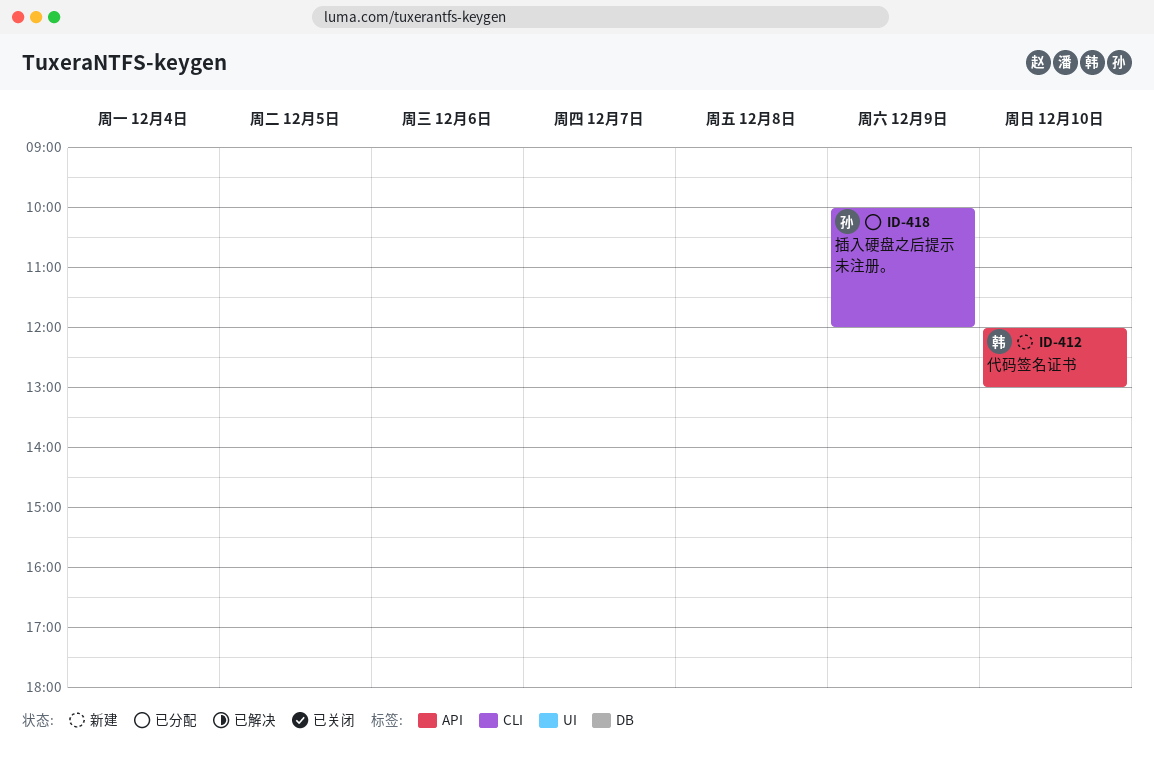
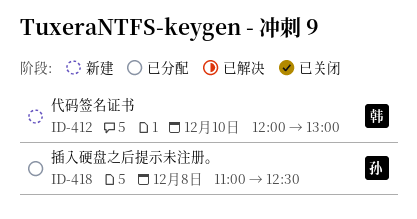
ID-418, day: Dec 9 -> Dec 8
ID-418, begins: 10:00 -> 11:00
ID-418, ends: 12:00 -> 12:30

